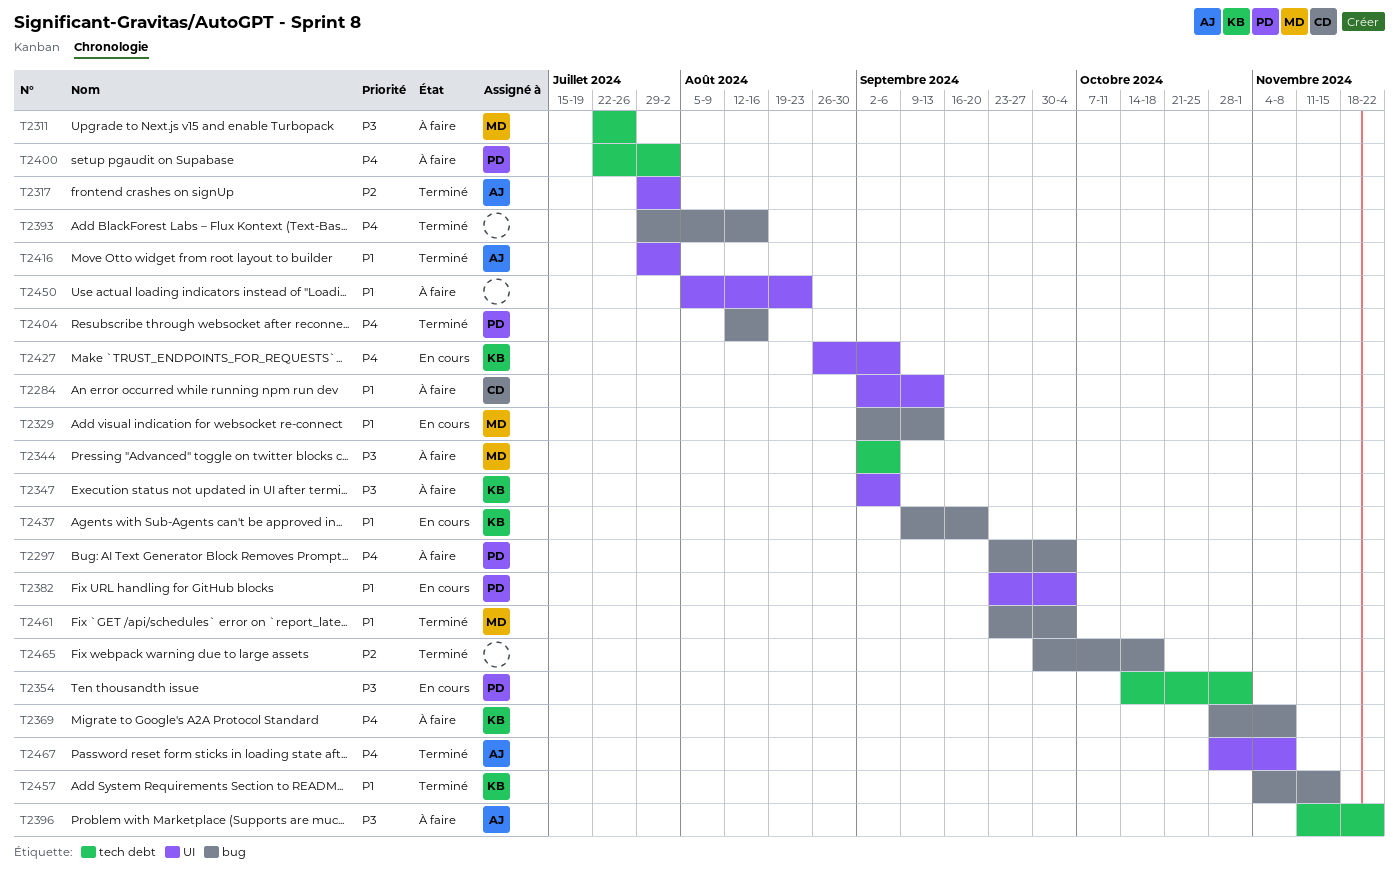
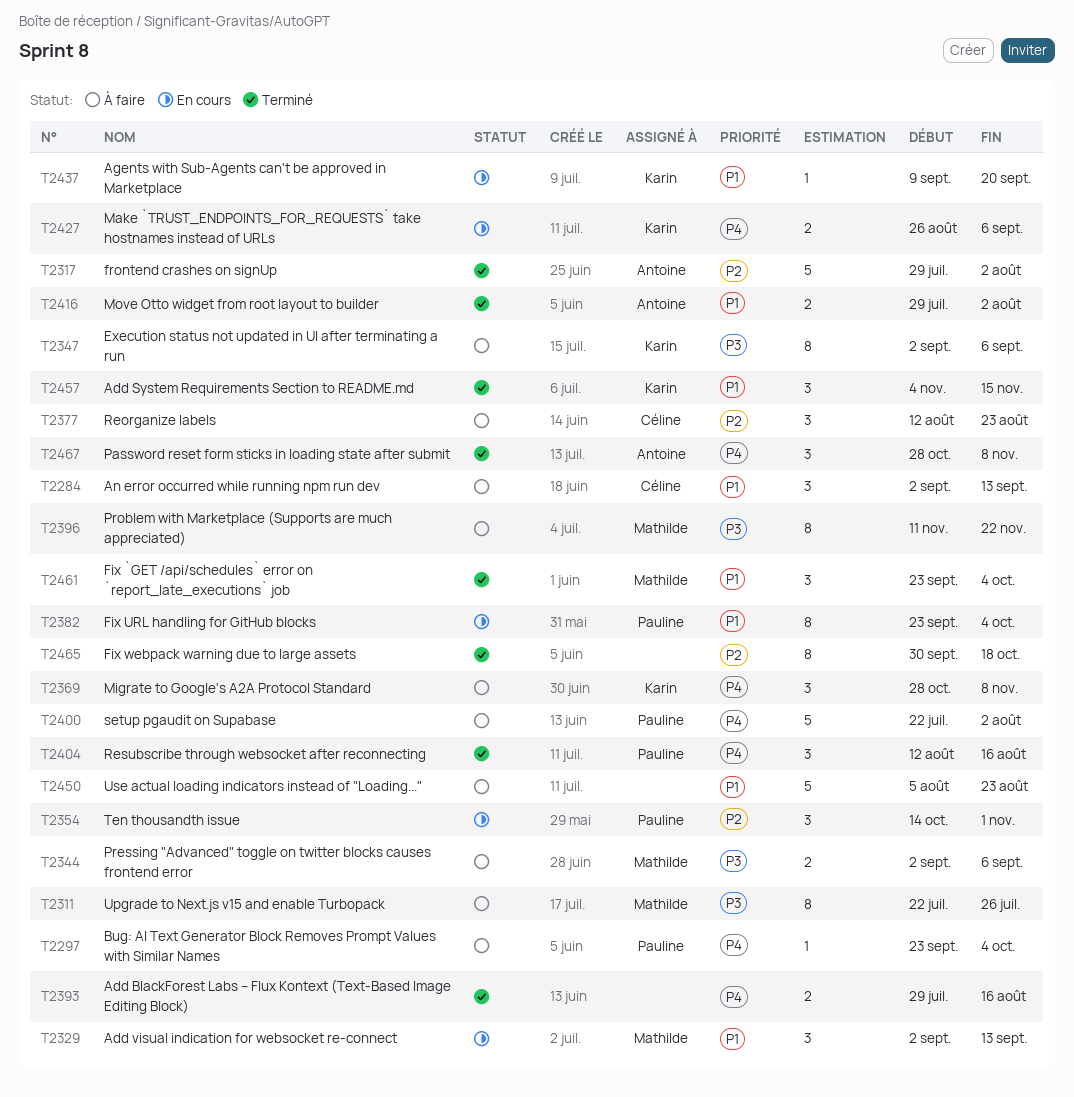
T2354, priority: P3 -> P2
T2377: none -> present
T2396, owner: Antoine -> Mathilde

